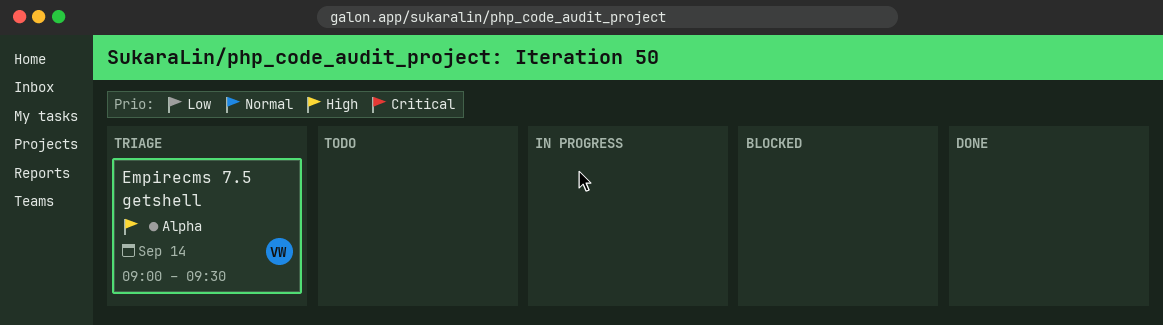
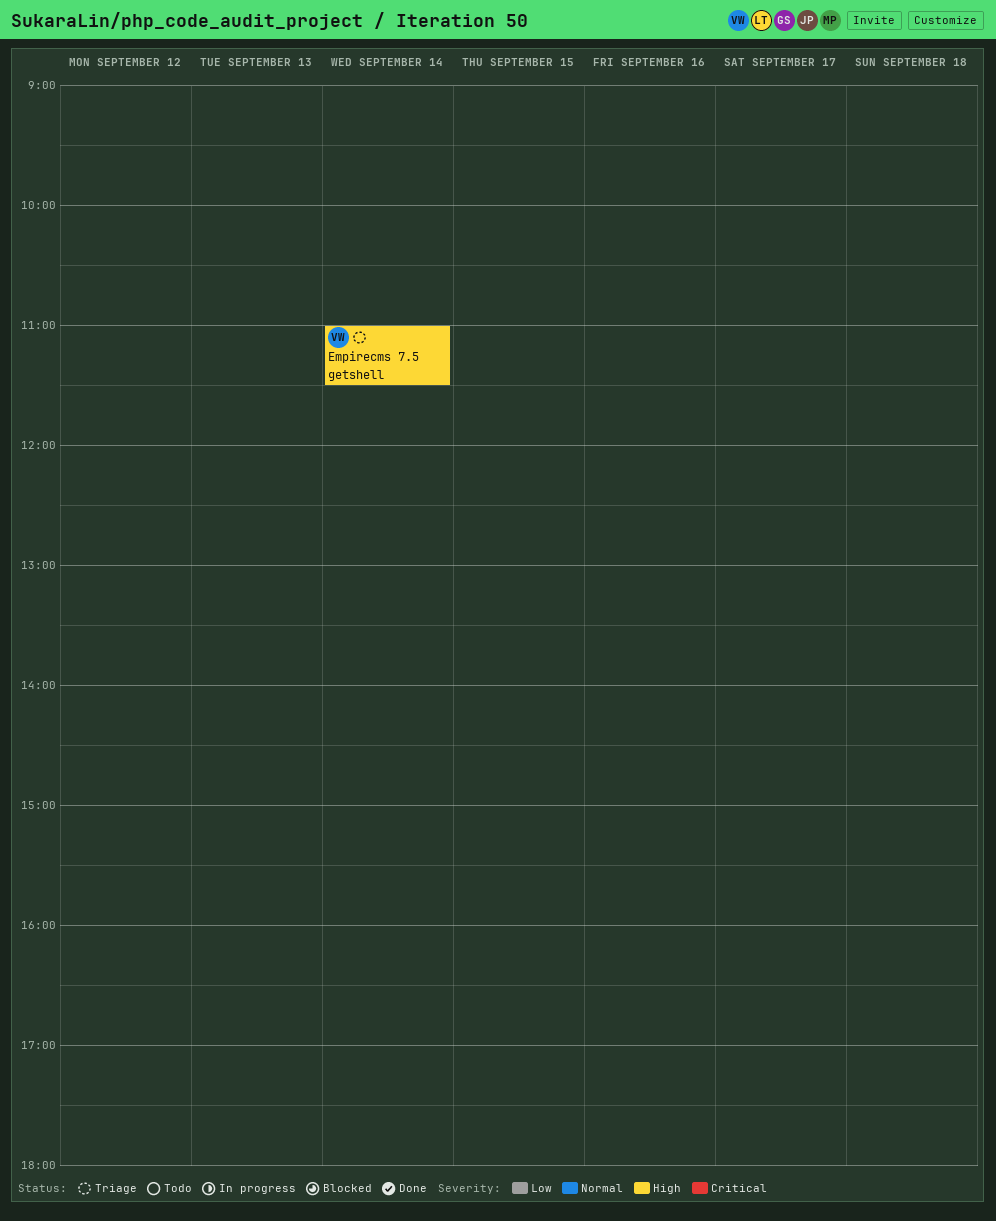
Empirecms 7.5 getshell, begins: 09:00 -> 11:00
Empirecms 7.5 getshell, ends: 09:30 -> 11:30

